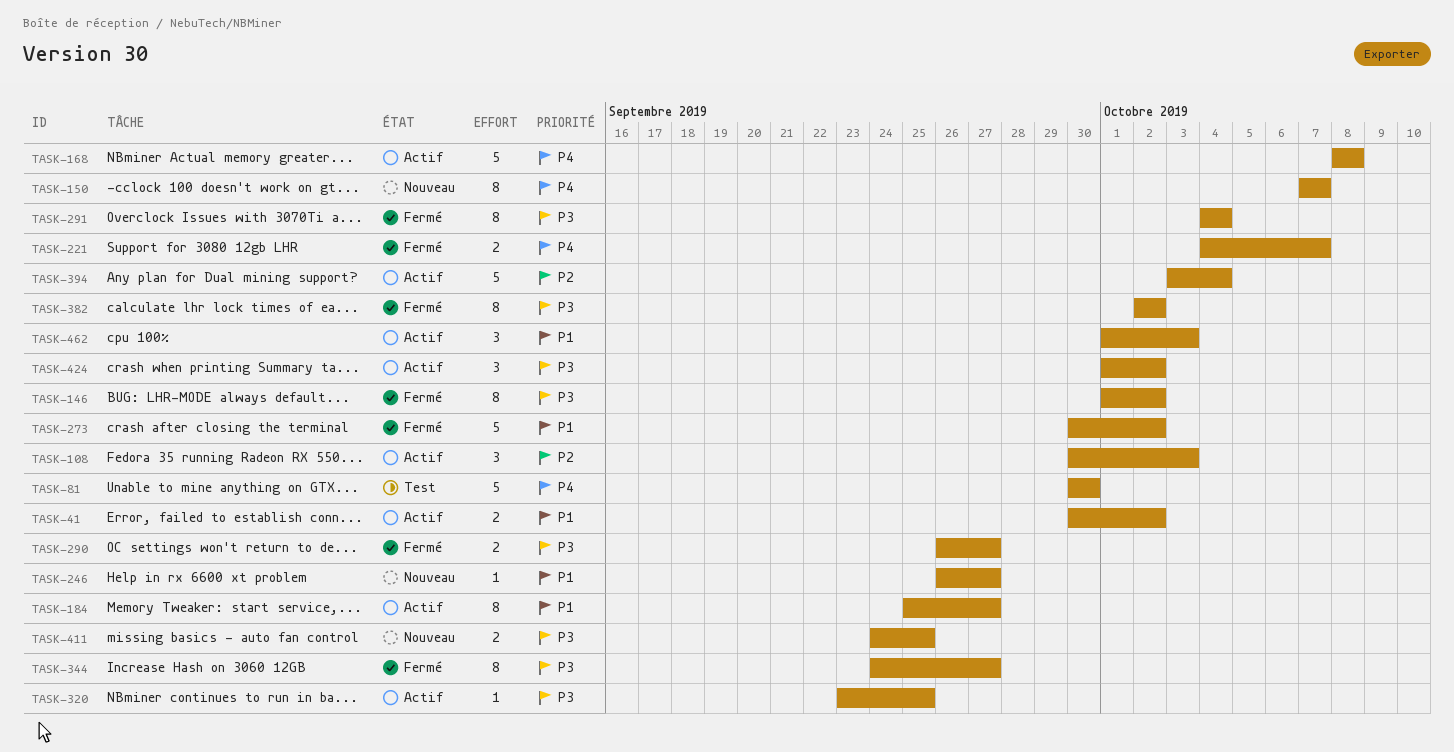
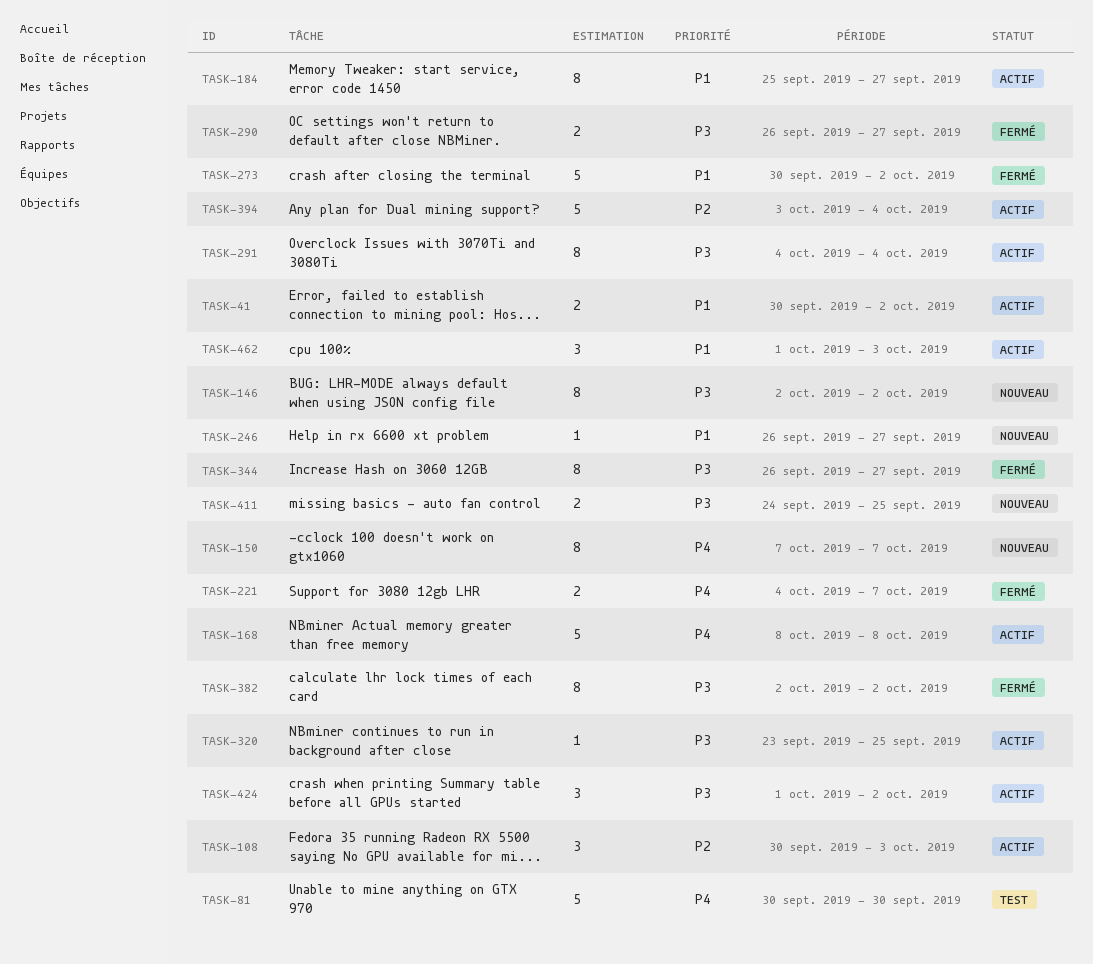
TASK-146, status: Fermé -> Nouveau
TASK-146, start: Oct 1 -> Oct 2
TASK-291, status: Fermé -> Actif
TASK-344, start: Sep 24 -> Sep 26

